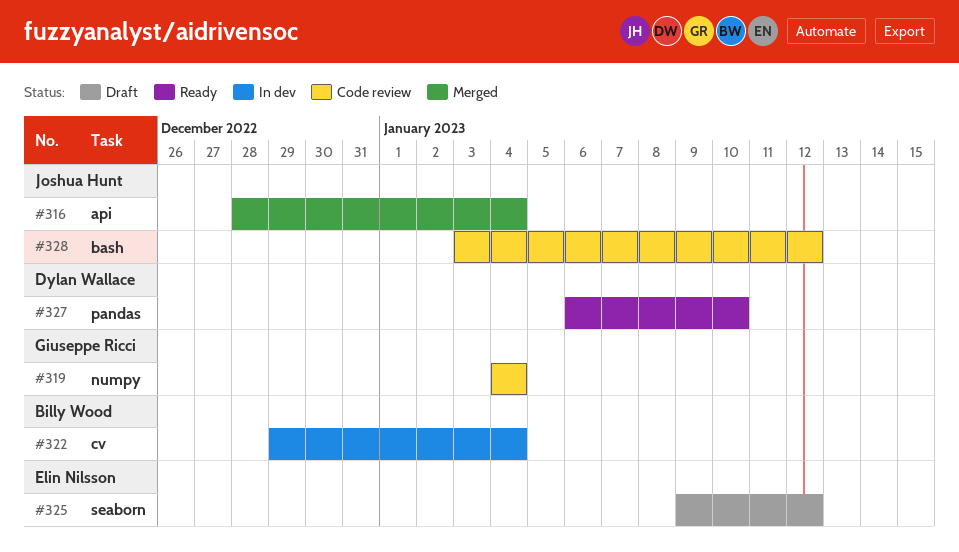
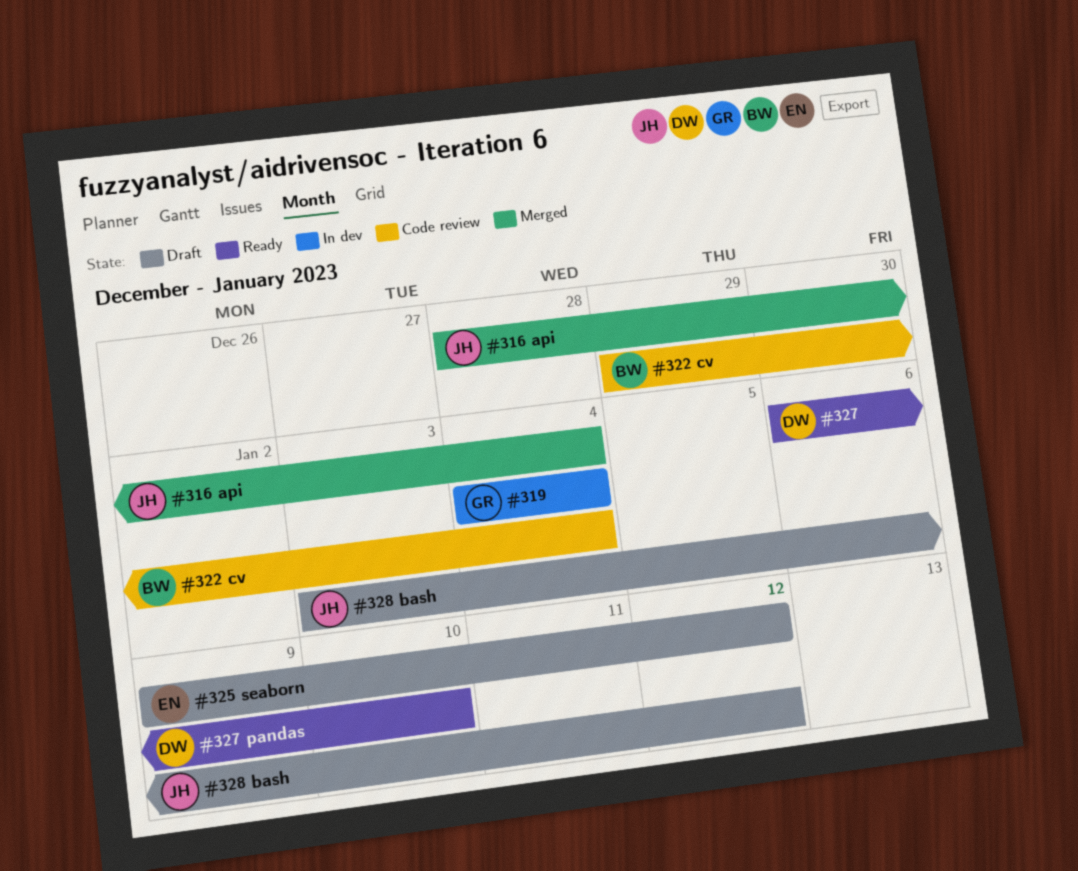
#319, status: Code review -> In dev
#322, status: In dev -> Code review
#328, status: Code review -> Draft

